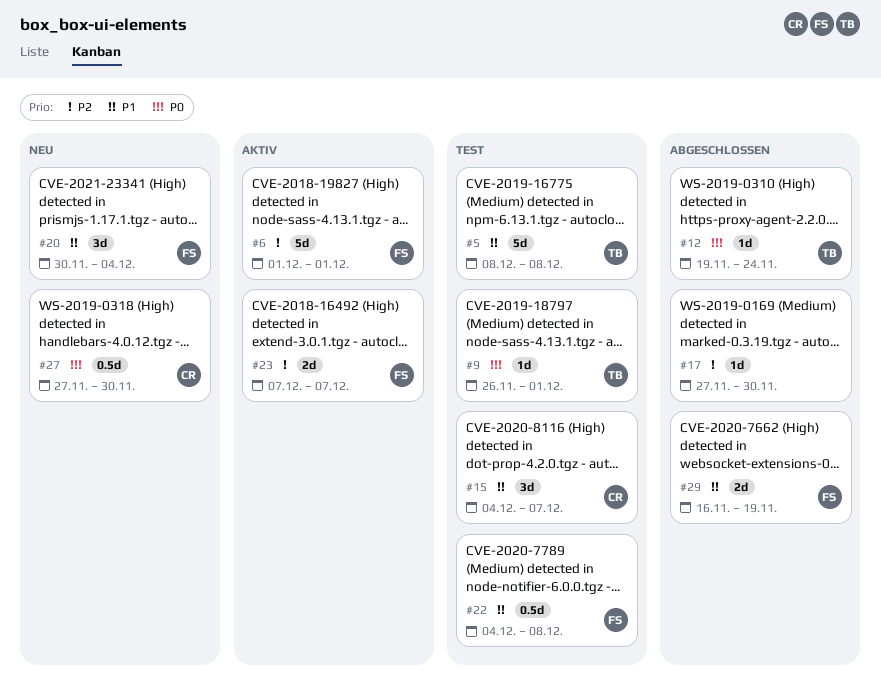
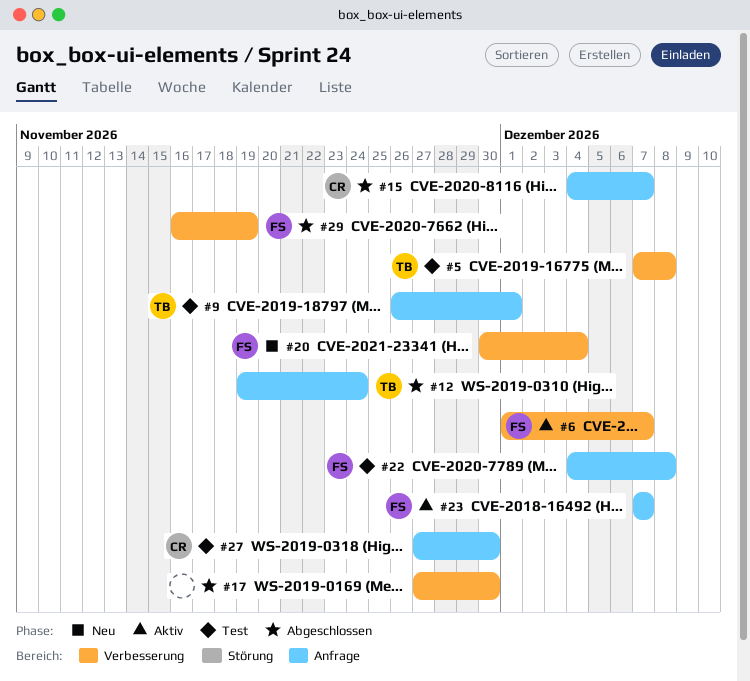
#5, start: Dec 8 -> Dec 7
#6, due: Dec 1 -> Dec 7
#15, status: Test -> Abgeschlossen
#27, status: Neu -> Test

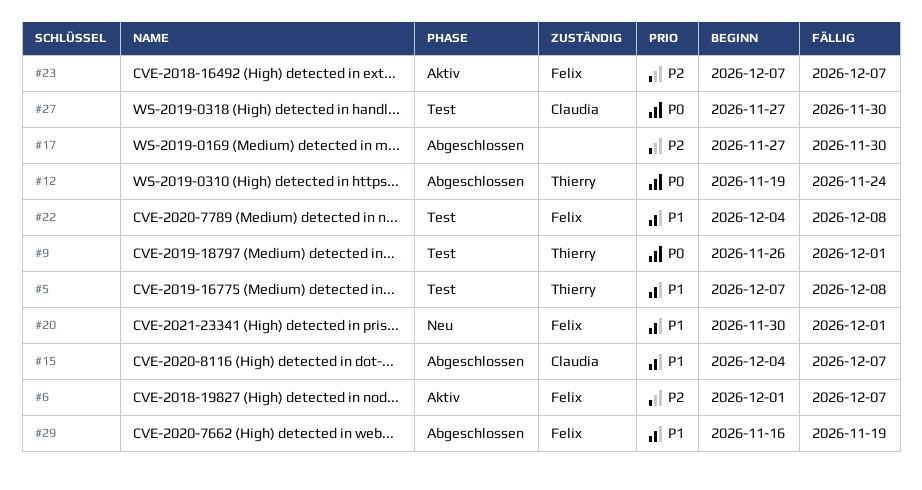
#20, due: Dec 4 -> Dec 1

